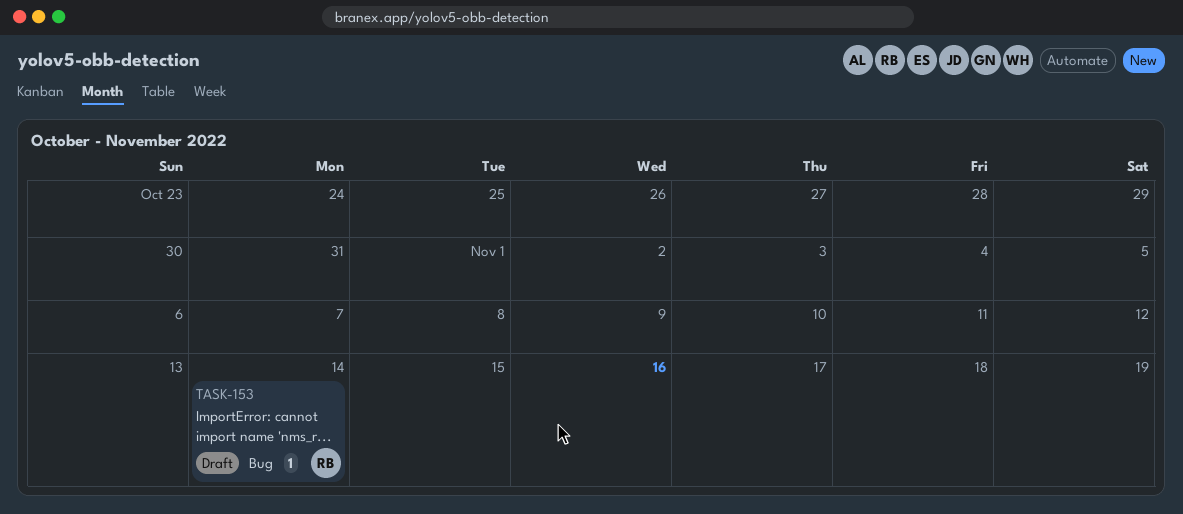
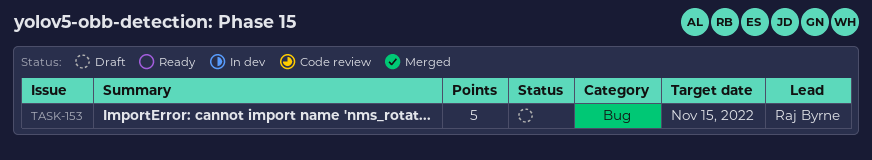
TASK-153, estimate: 1 -> 5
TASK-153, due: Nov 14 -> Nov 15

